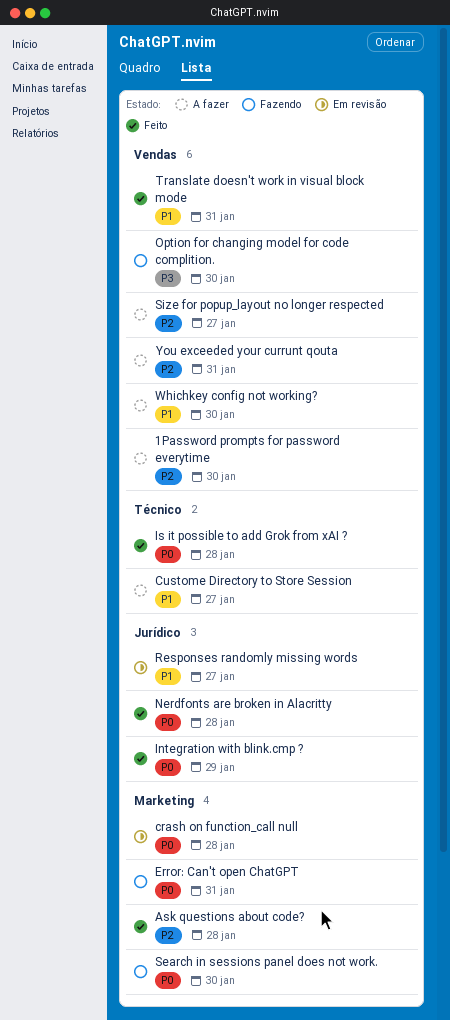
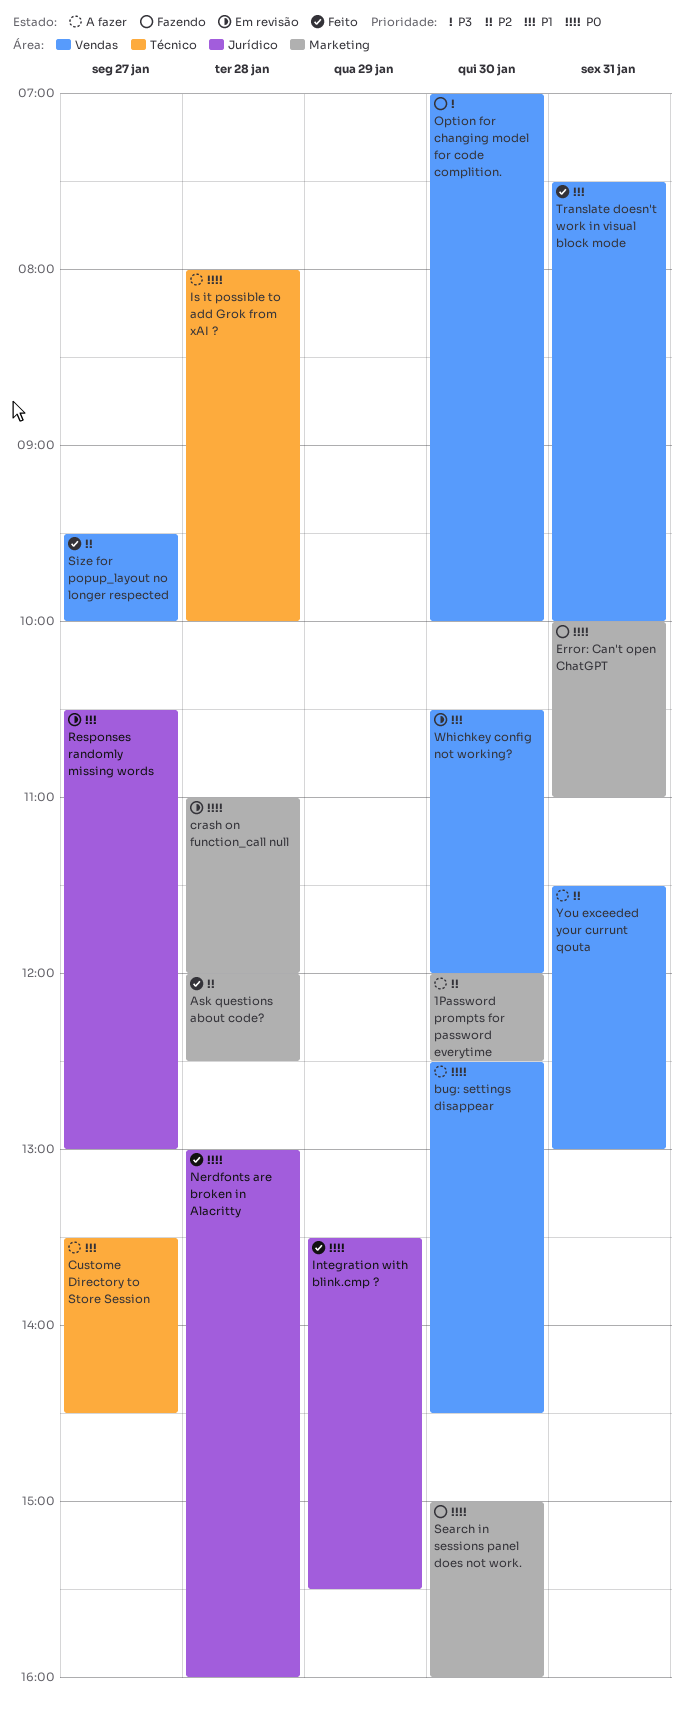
1Password prompts for password everytime, label: Vendas -> Marketing
bug: settings disappear: none -> present
Is it possible to add Grok from xAI ?, status: Feito -> A fazer
Size for popup_layout no longer respected, status: A fazer -> Feito
Whichkey config not working?, status: A fazer -> Em revisão

